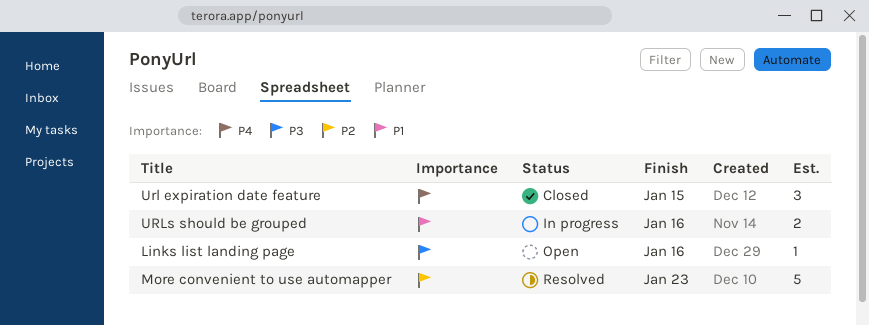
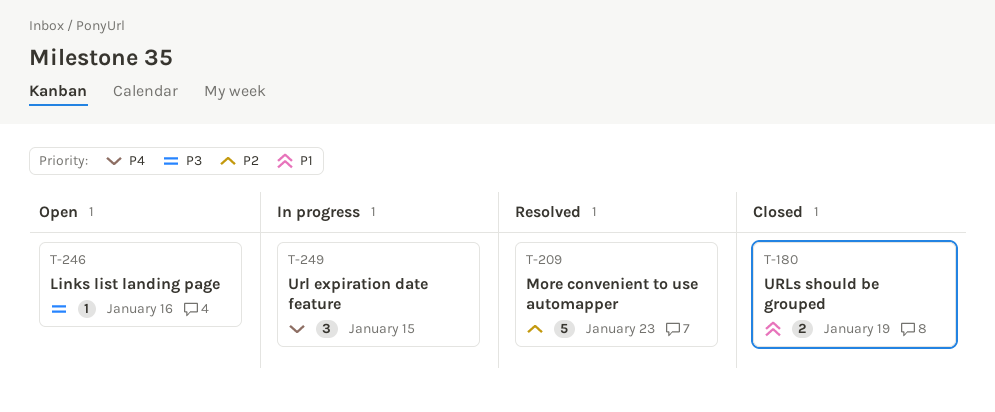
Url expiration date feature, status: Closed -> In progress
URLs should be grouped, status: In progress -> Closed
URLs should be grouped, due: Jan 16 -> Jan 19

